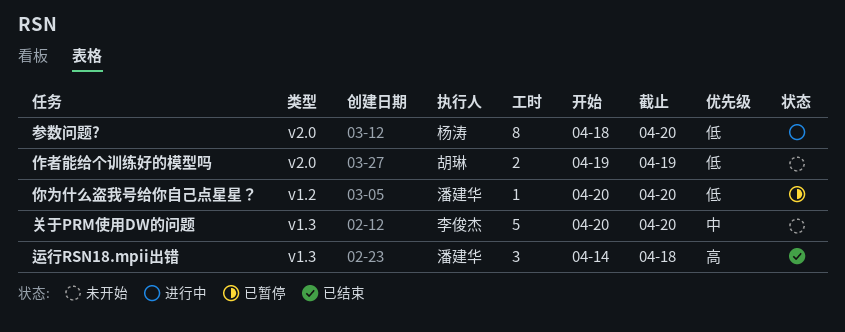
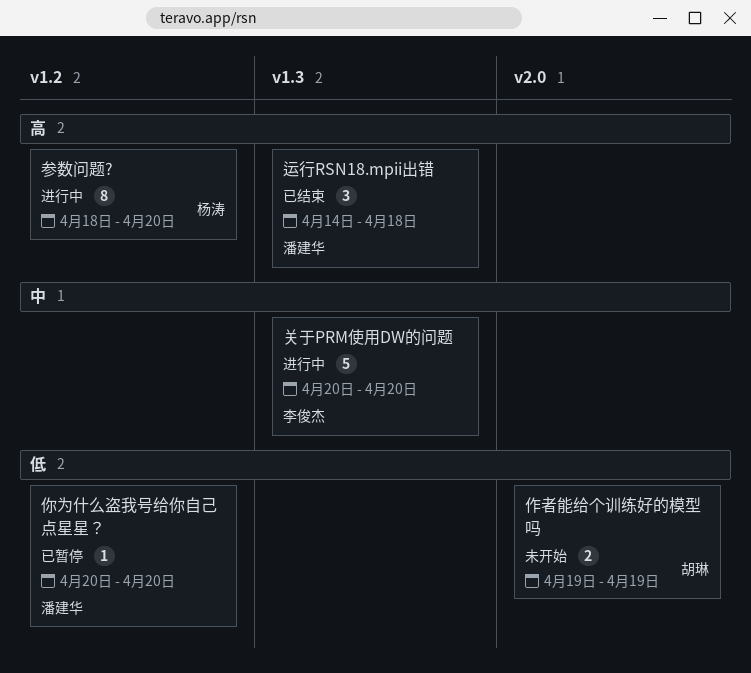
关于PRM使用DW的问题, status: 未开始 -> 进行中
参数问题?, priority: 低 -> 高
参数问题?, label: v2.0 -> v1.2

